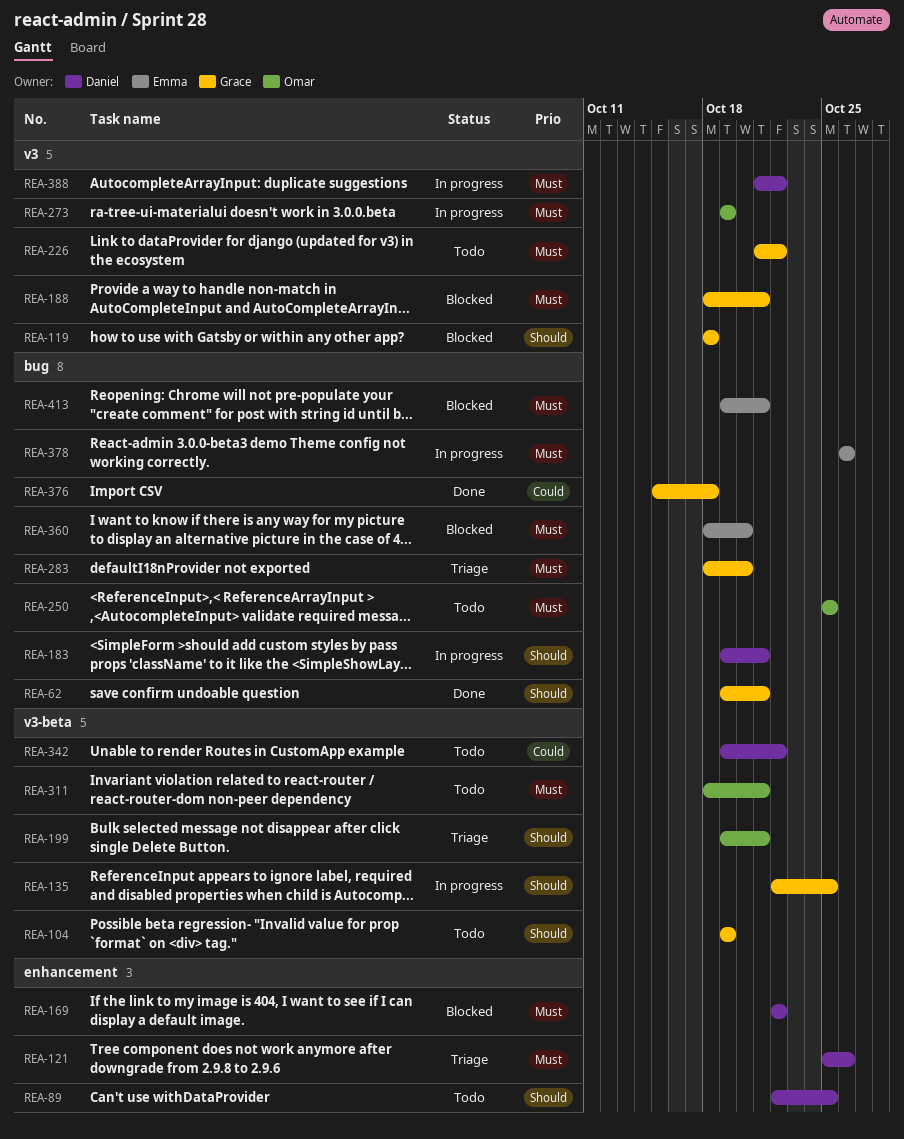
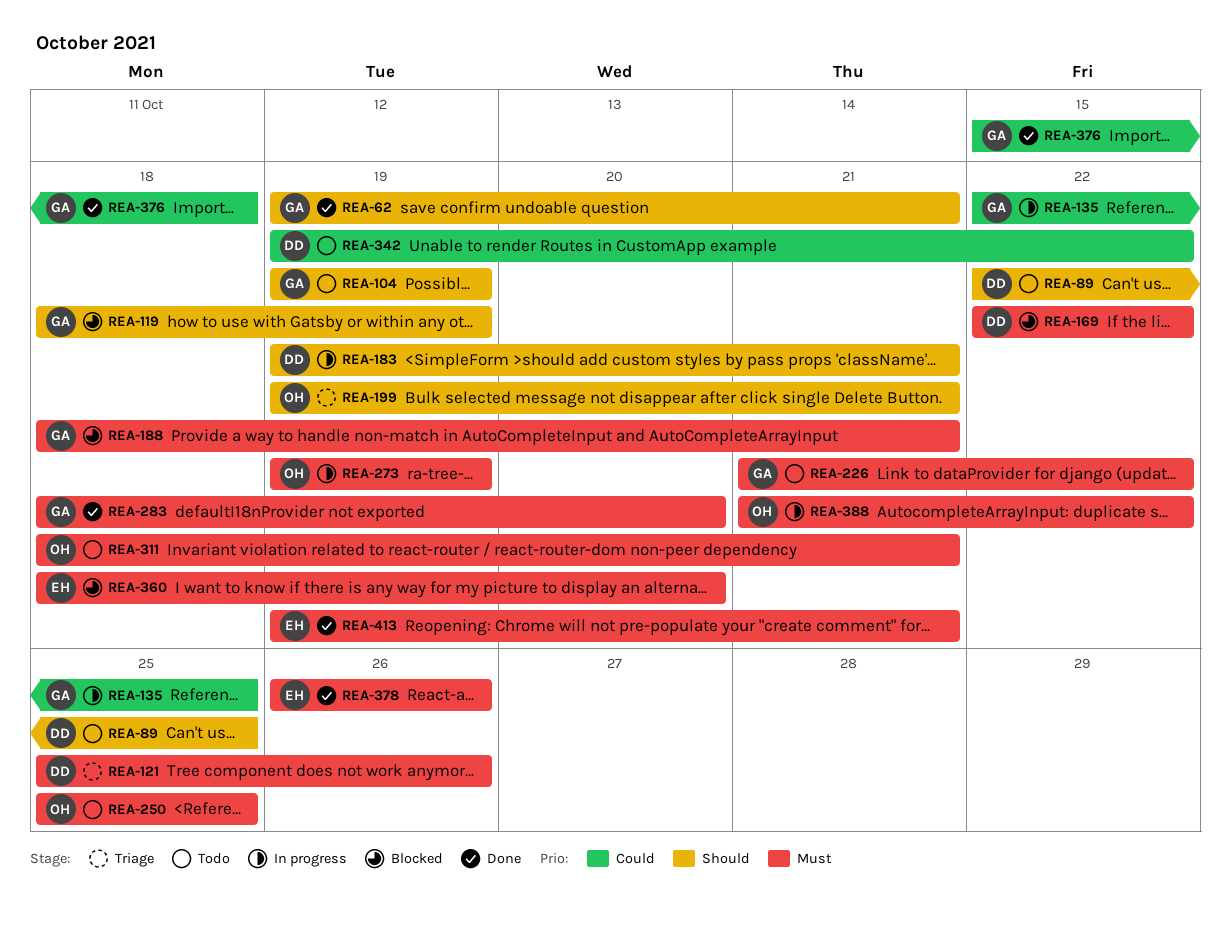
REA-119, due: Oct 18 -> Oct 19
REA-135, priority: Should -> Could
REA-283, status: Triage -> Done
REA-378, status: In progress -> Done
REA-388, owner: Daniel -> Omar
REA-413, status: Blocked -> Done

